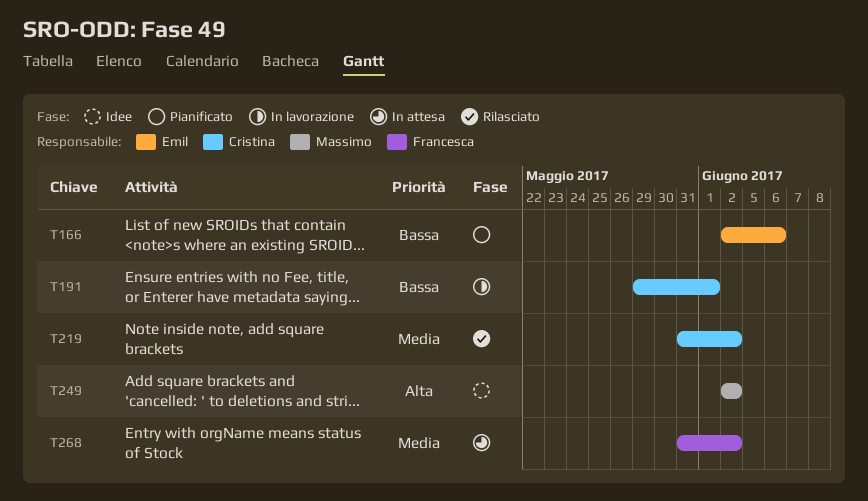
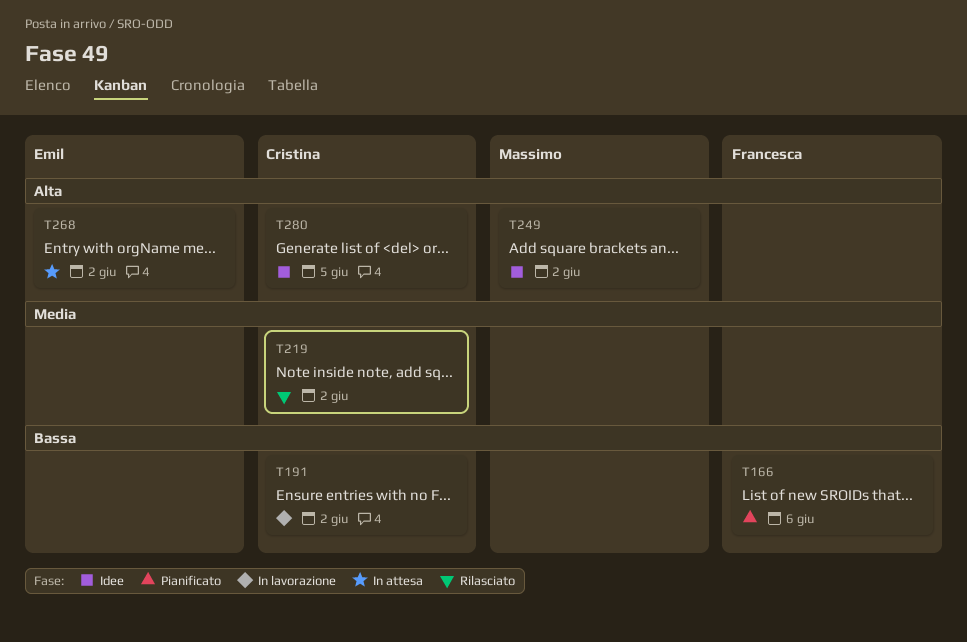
T166, owner: Emil -> Francesca
T191, due: Jun 1 -> Jun 2
T268, owner: Francesca -> Emil
T268, priority: Media -> Alta
T280: none -> present

